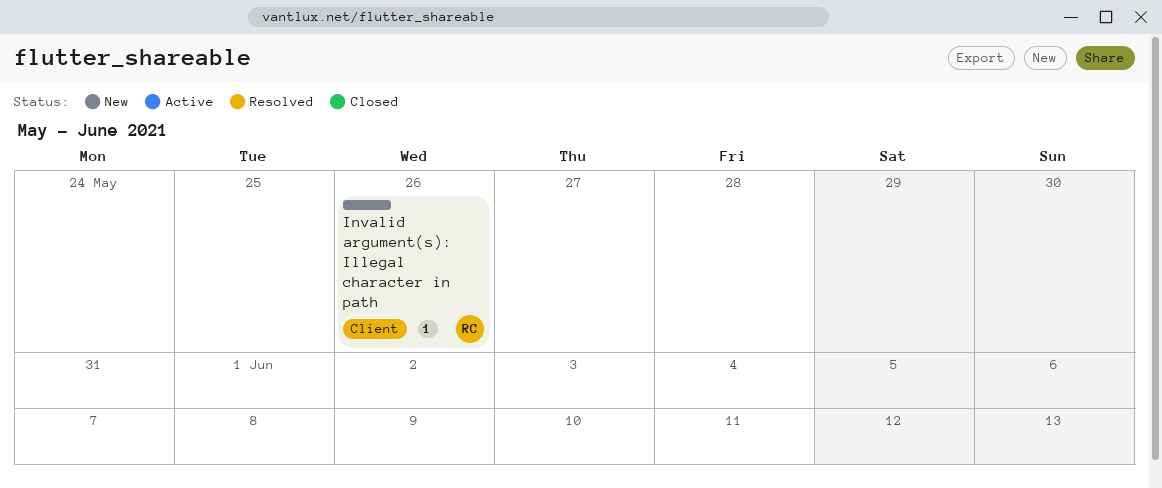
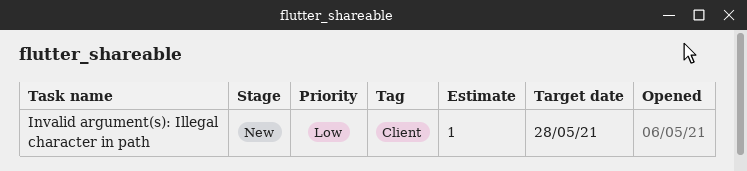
Invalid argument(s): Illegal character in path, due: May 26 -> May 28

